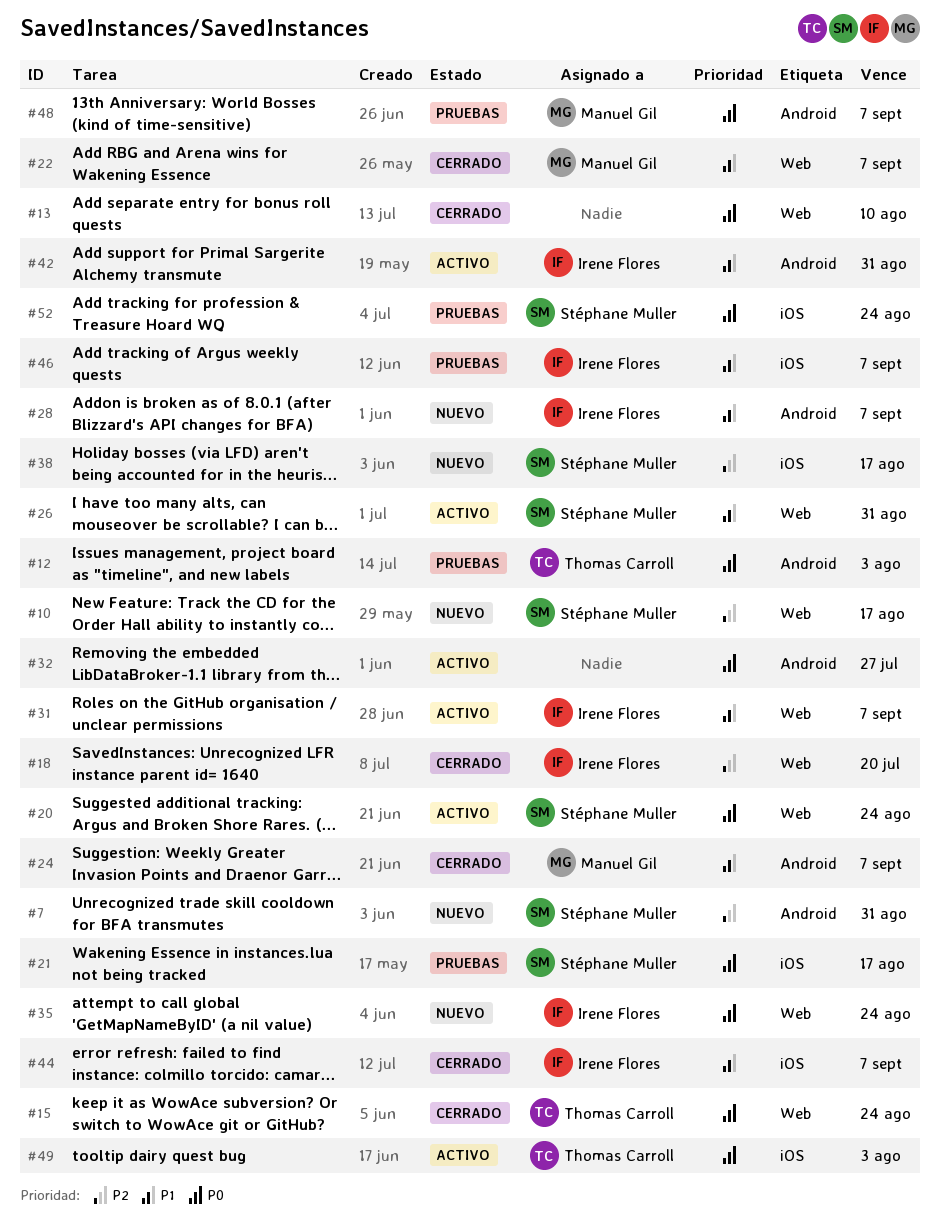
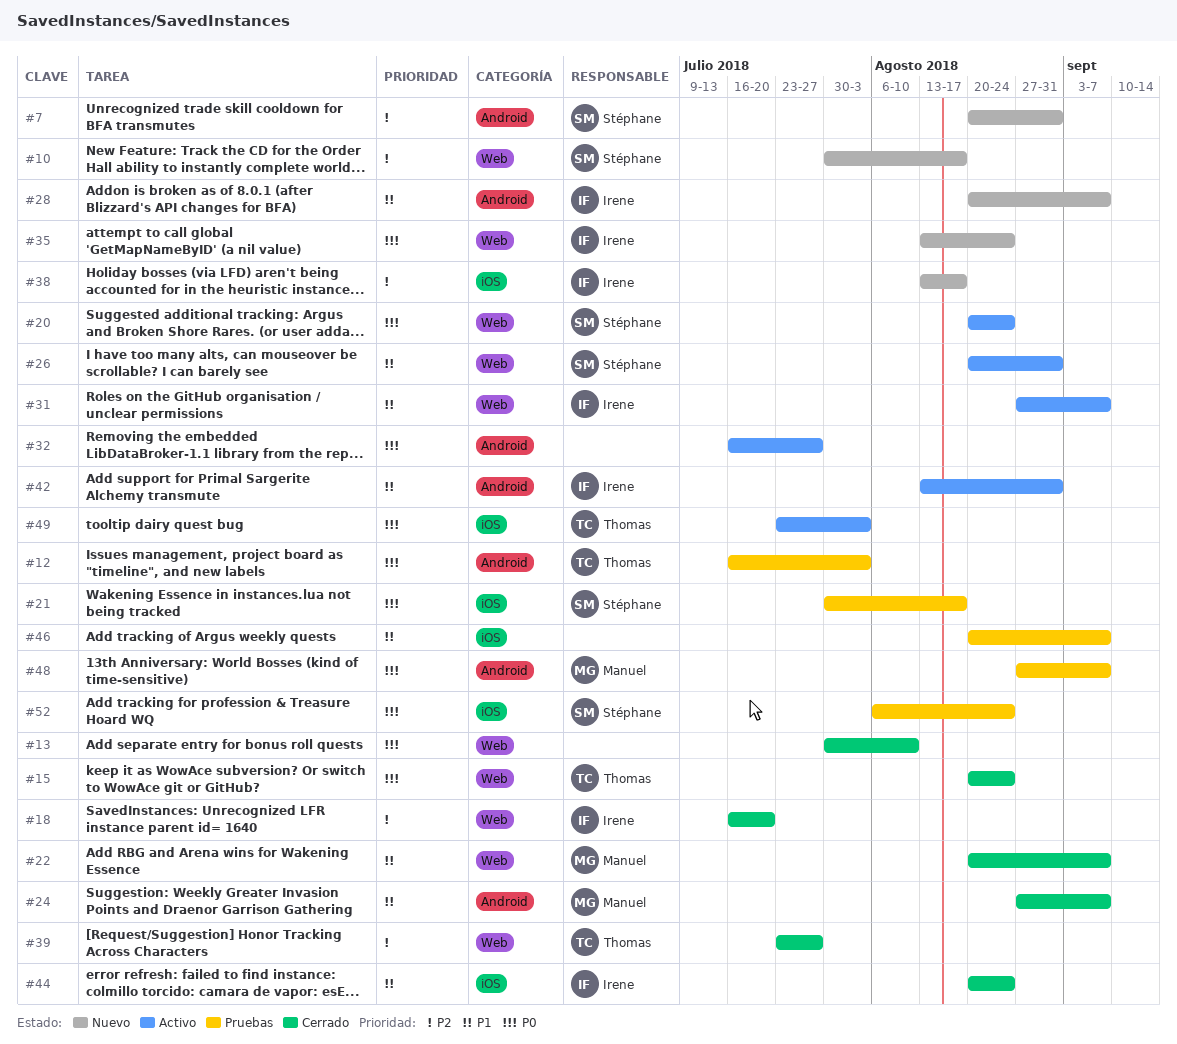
#38, owner: Stéphane Muller -> Irene Flores
#39: none -> present
#44, due: Sep 7 -> Aug 24
#46, owner: Irene Flores -> none

